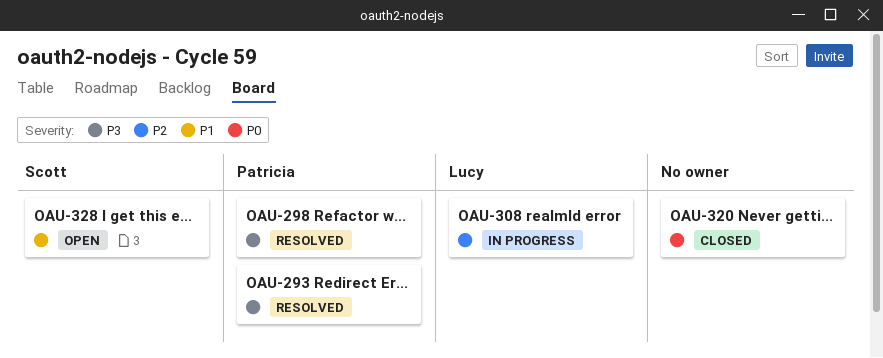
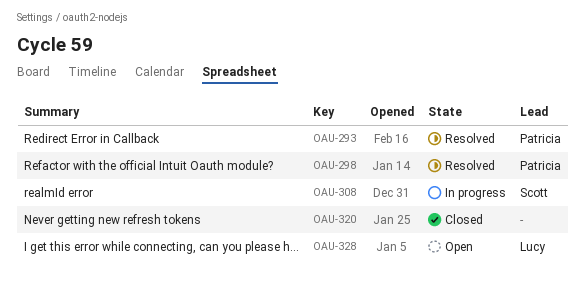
OAU-308, owner: Lucy -> Scott
OAU-328, owner: Scott -> Lucy

